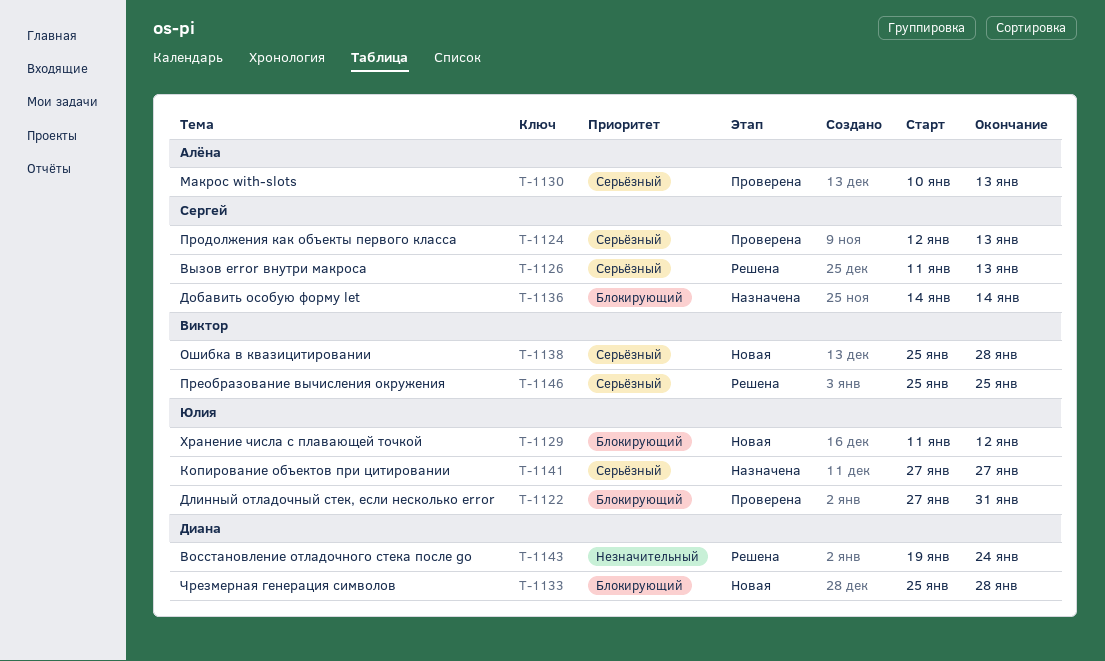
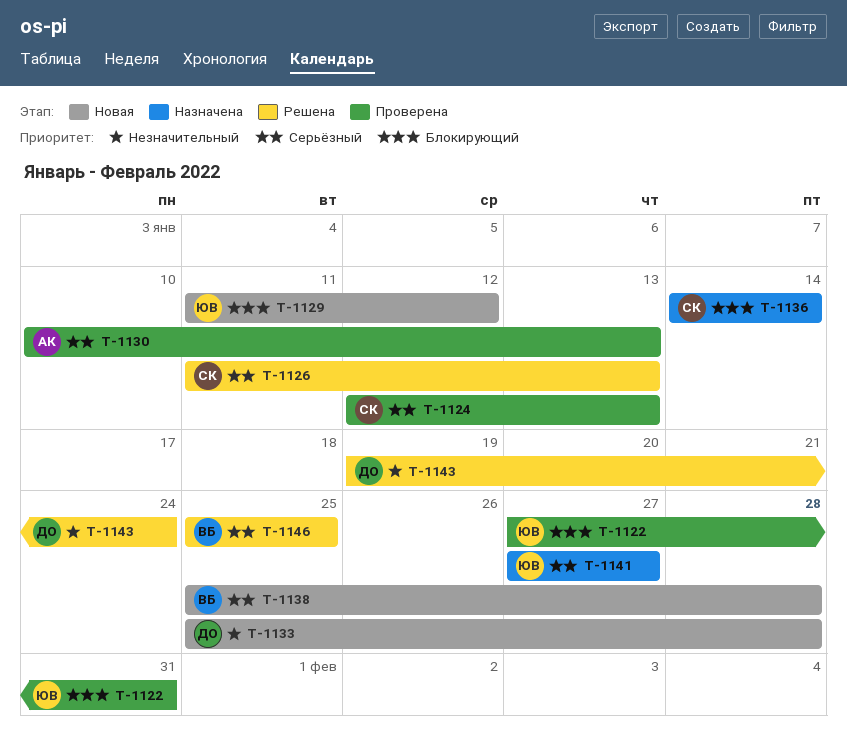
T-1133, priority: Блокирующий -> Незначительный

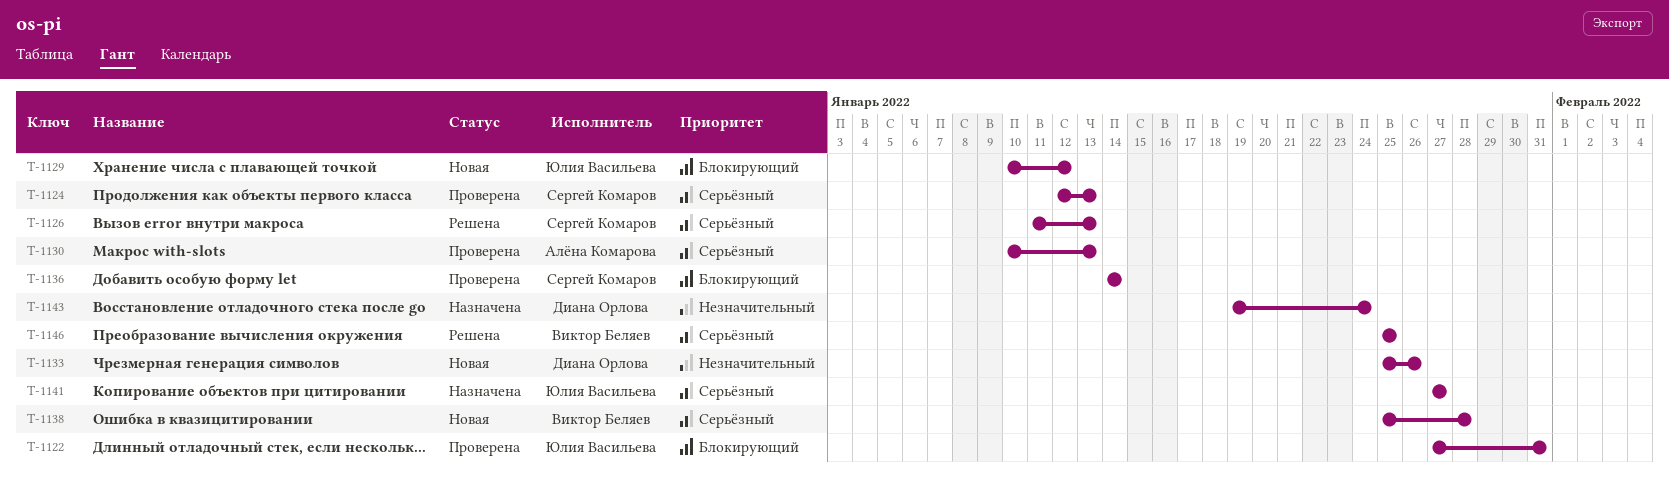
T-1129, start: Jan 11 -> Jan 10
T-1133, due: Jan 28 -> Jan 26
T-1136, status: Назначена -> Проверена
T-1143, status: Решена -> Назначена

